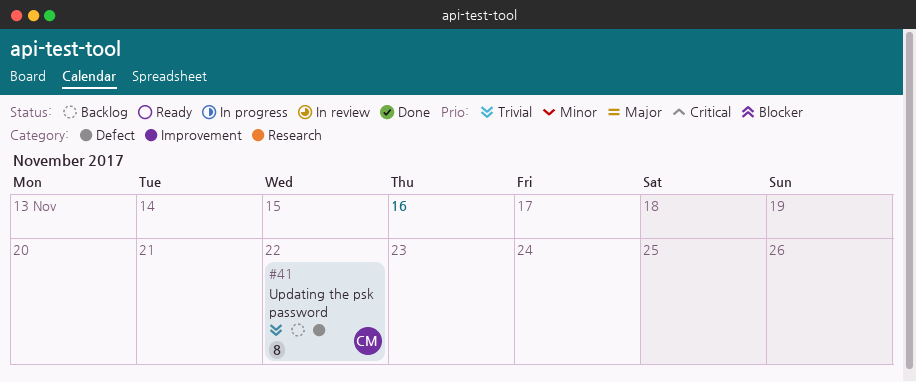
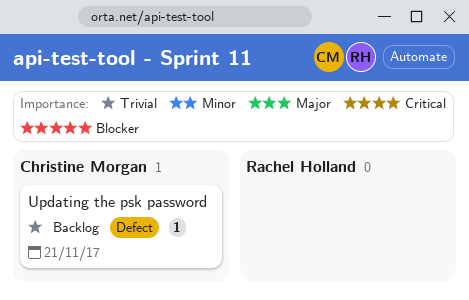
Updating the psk password, estimate: 8 -> 1
Updating the psk password, due: Nov 22 -> Nov 21

